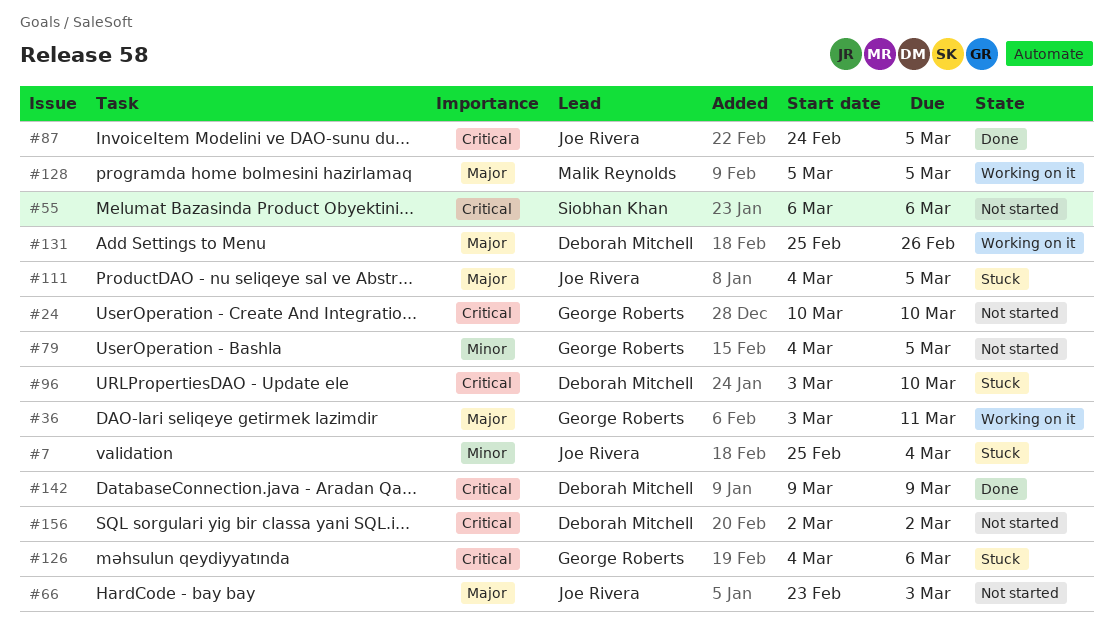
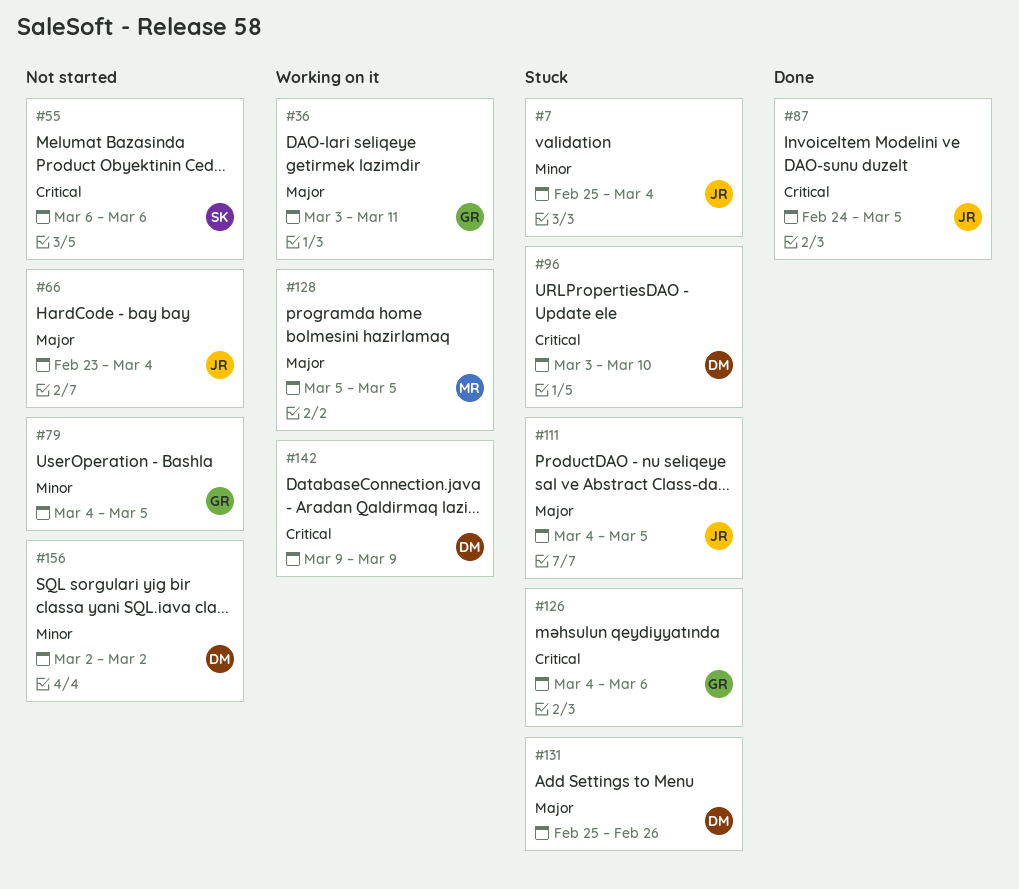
#24: present -> none
#66, due: Mar 3 -> Mar 4
#131, status: Working on it -> Stuck
#142, status: Done -> Working on it
#156, priority: Critical -> Minor

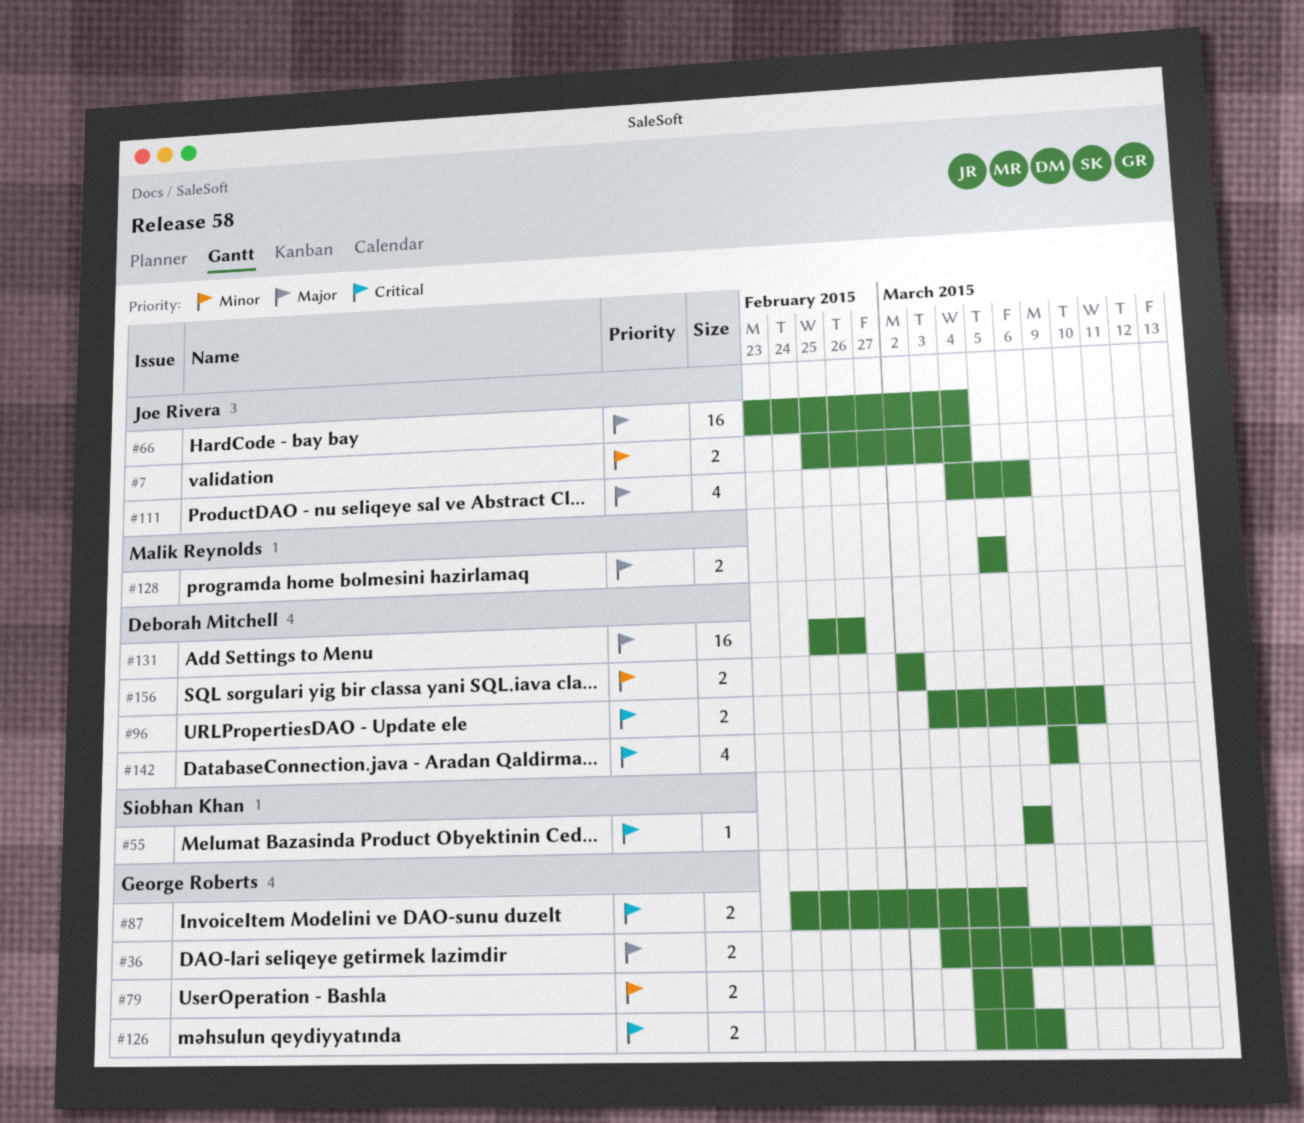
#87, owner: Joe Rivera -> George Roberts
#111, due: Mar 5 -> Mar 6

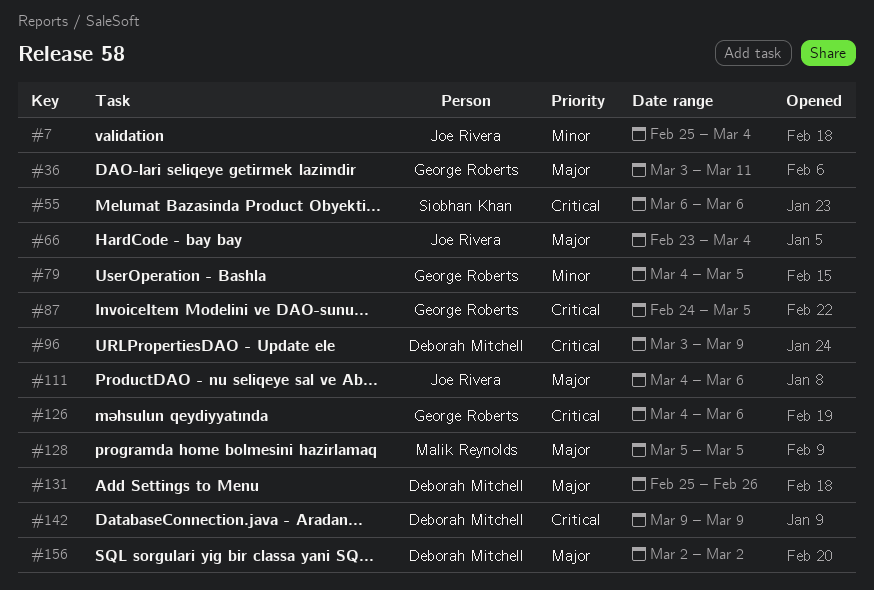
#96, due: Mar 10 -> Mar 9
#156, priority: Minor -> Major

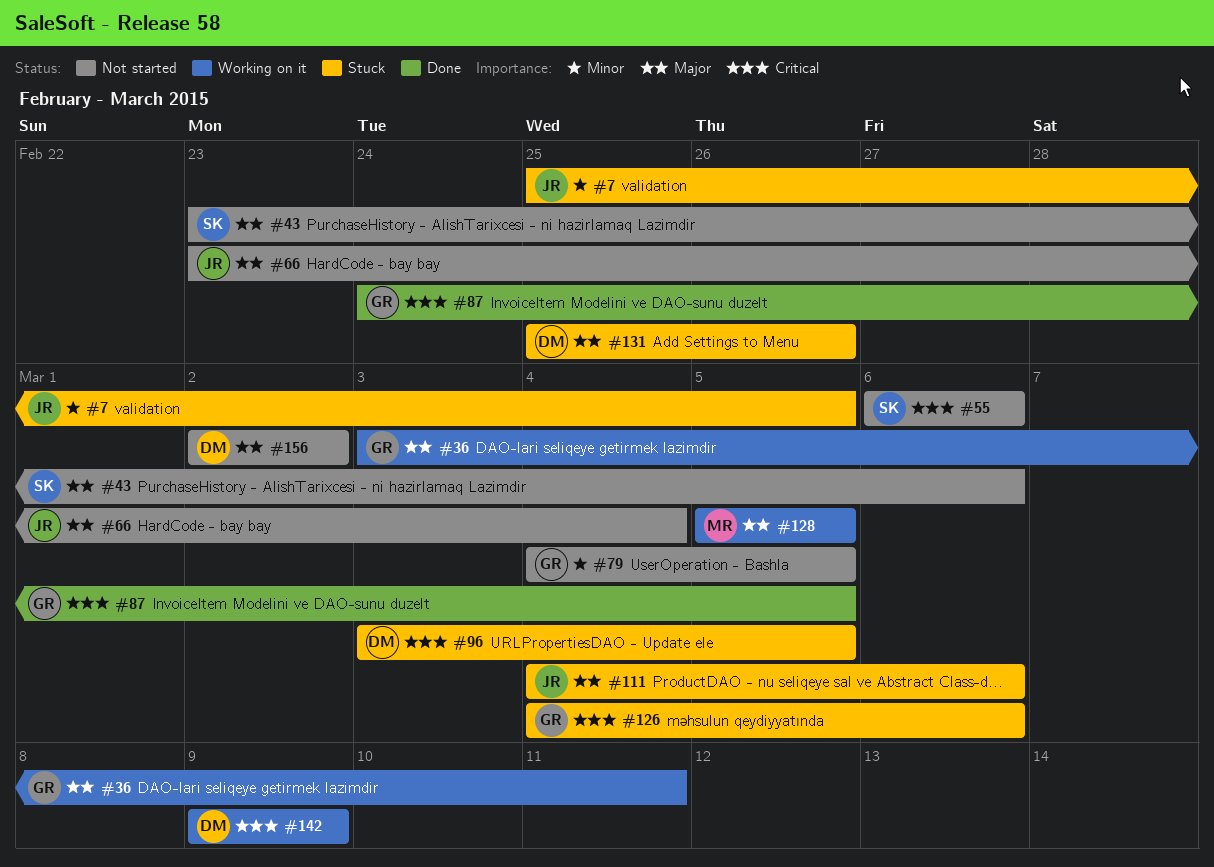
#7, due: Mar 4 -> Mar 5
#43: none -> present
#96, due: Mar 9 -> Mar 5

